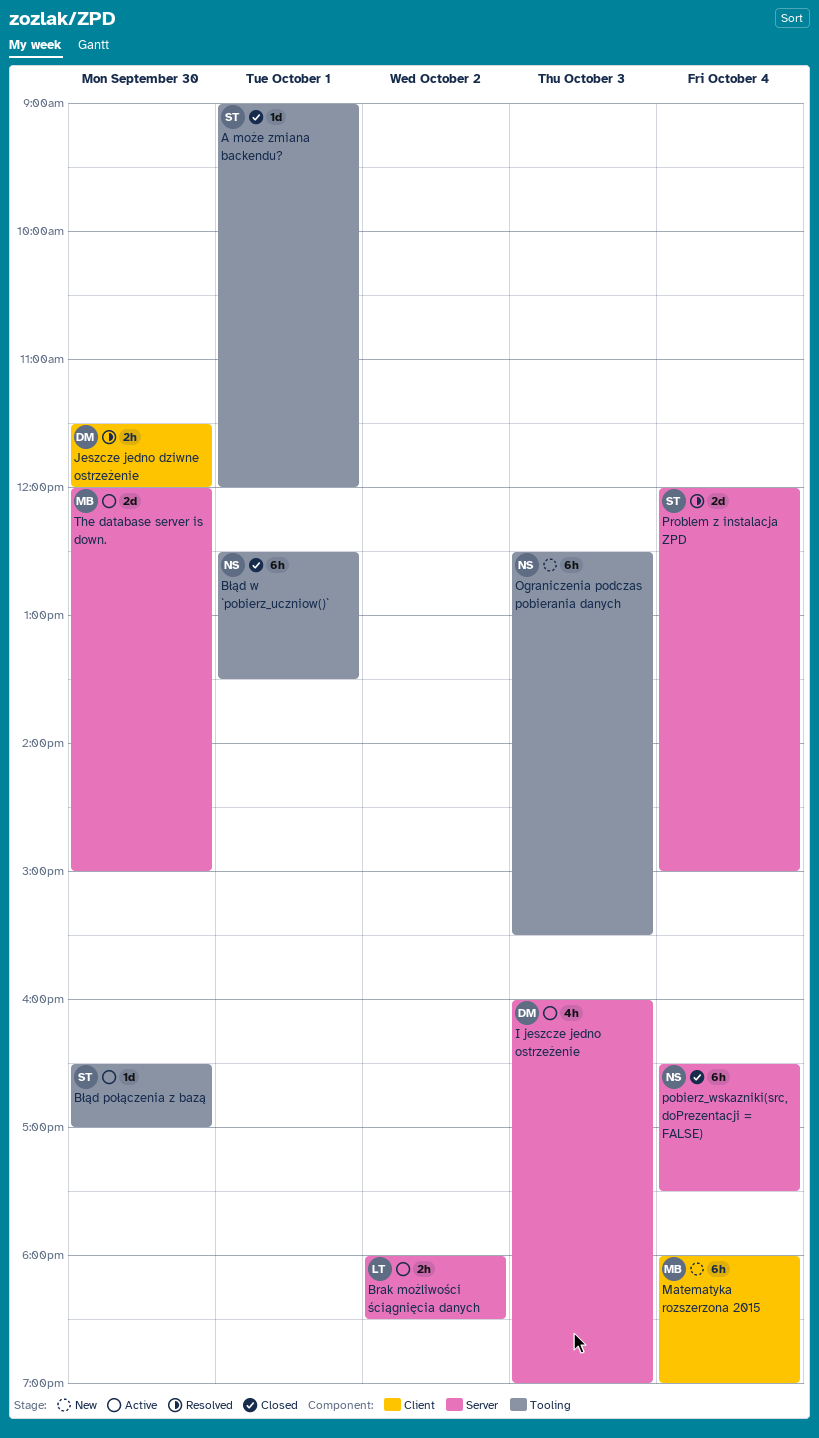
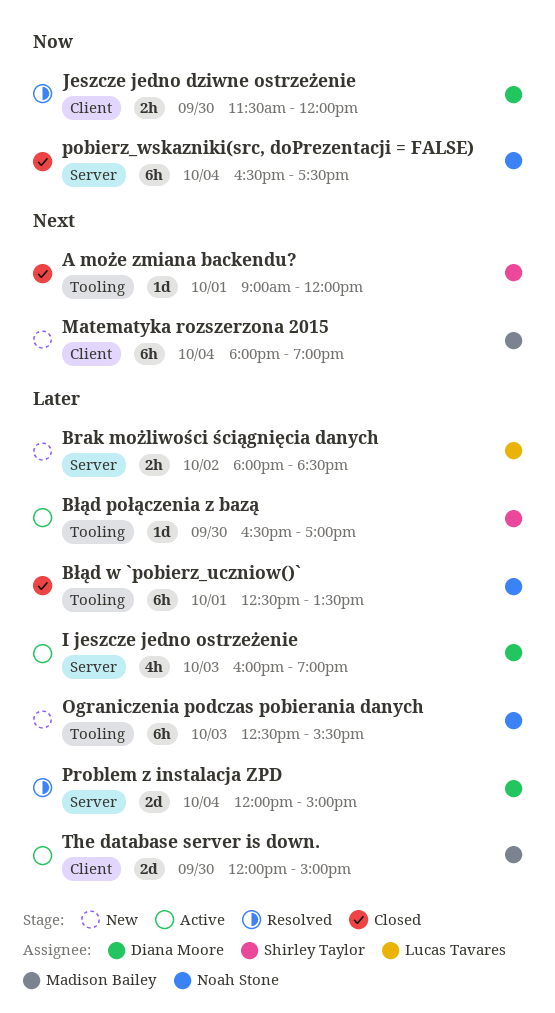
Brak możliwości ściągnięcia danych, status: Active -> New
Problem z instalacja ZPD, owner: Shirley Taylor -> Diana Moore
The database server is down., label: Server -> Client

